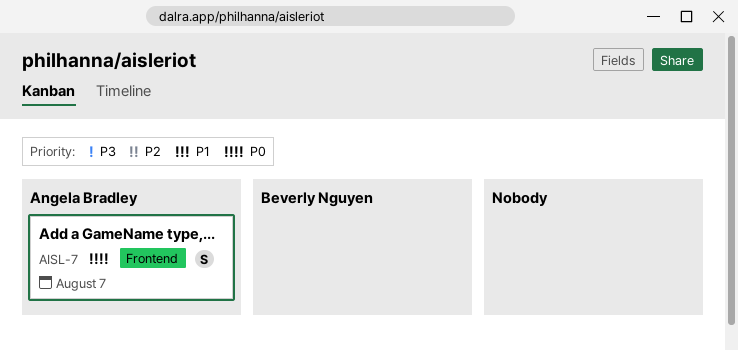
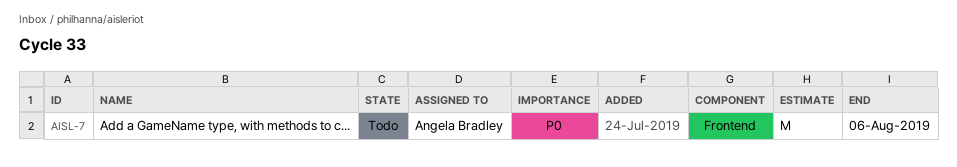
AISL-7, estimate: S -> M
AISL-7, due: Aug 7 -> Aug 6

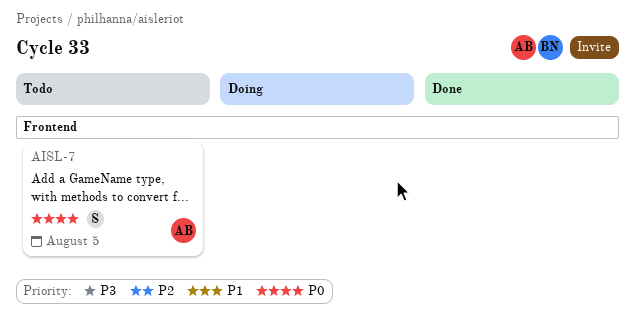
AISL-7, estimate: M -> S
AISL-7, due: Aug 6 -> Aug 5

